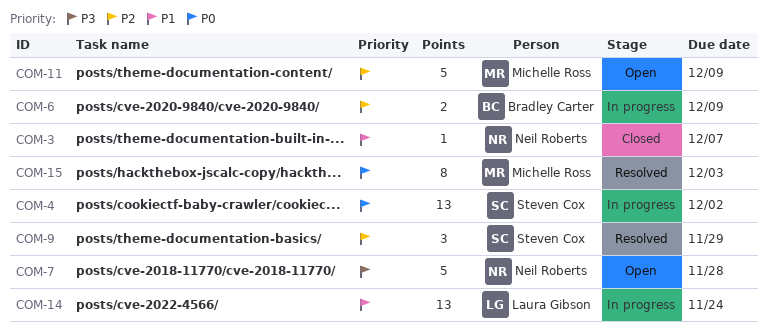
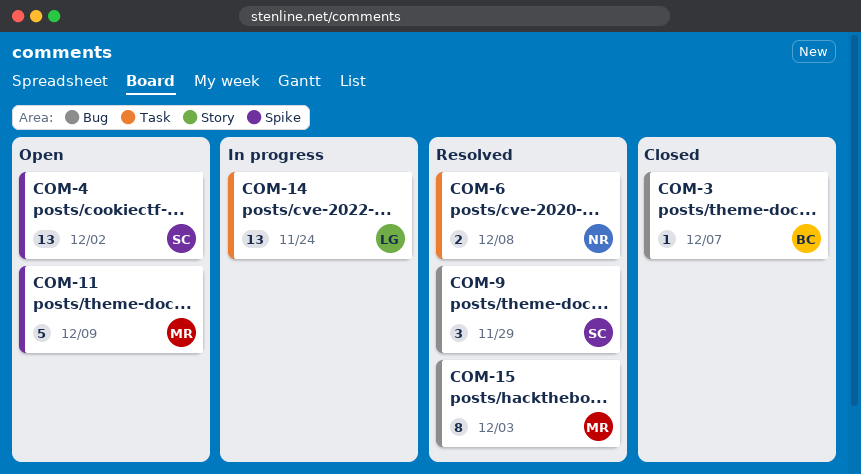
COM-3, owner: Neil Roberts -> Bradley Carter
COM-4, status: In progress -> Open
COM-6, status: In progress -> Resolved
COM-6, owner: Bradley Carter -> Neil Roberts
COM-6, due: Dec 9 -> Dec 8
COM-7: present -> none

